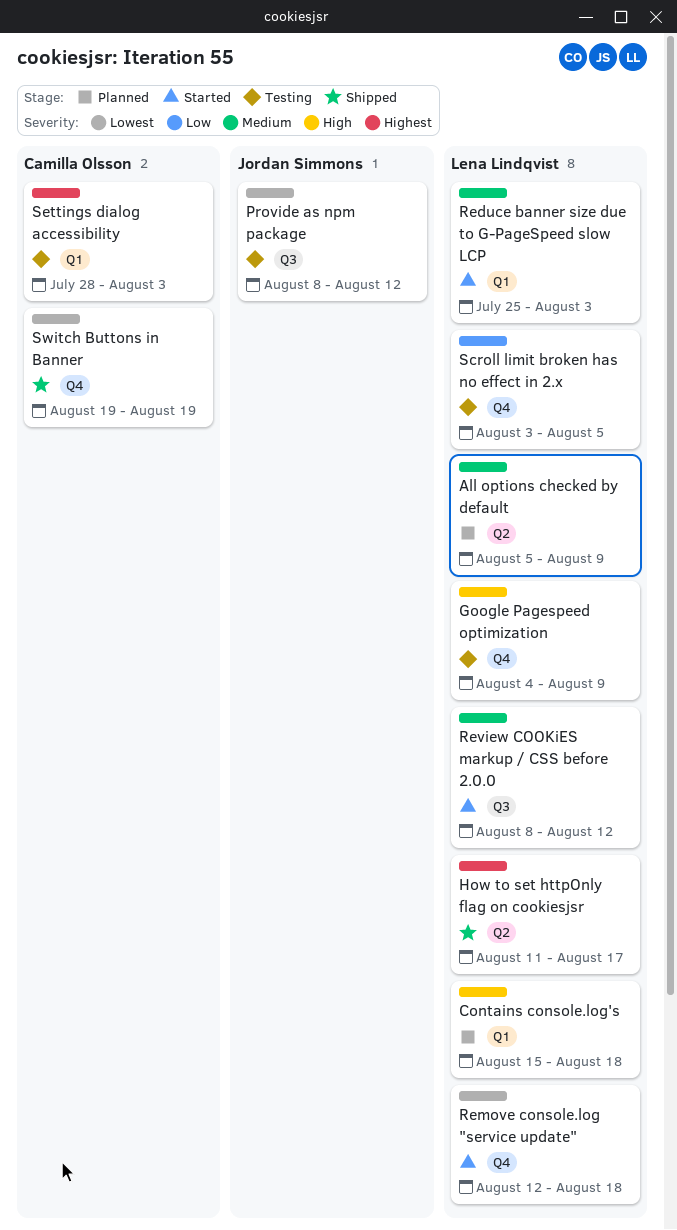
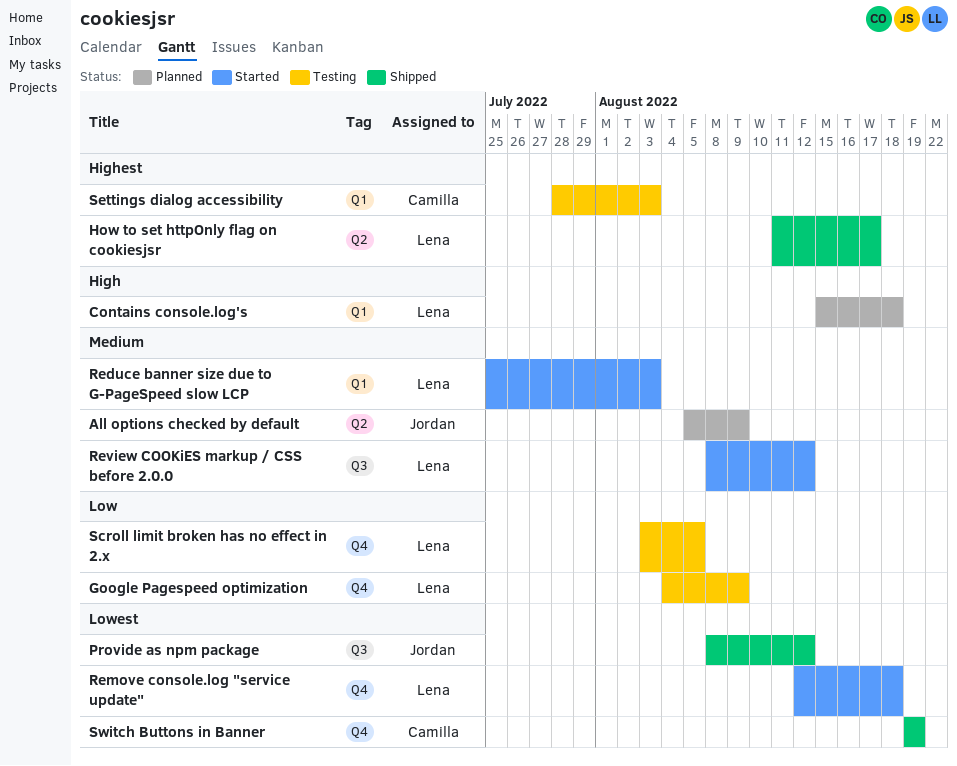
All options checked by default, owner: Lena Lindqvist -> Jordan Simmons
Google Pagespeed optimization, priority: High -> Low
Provide as npm package, status: Testing -> Shipped

